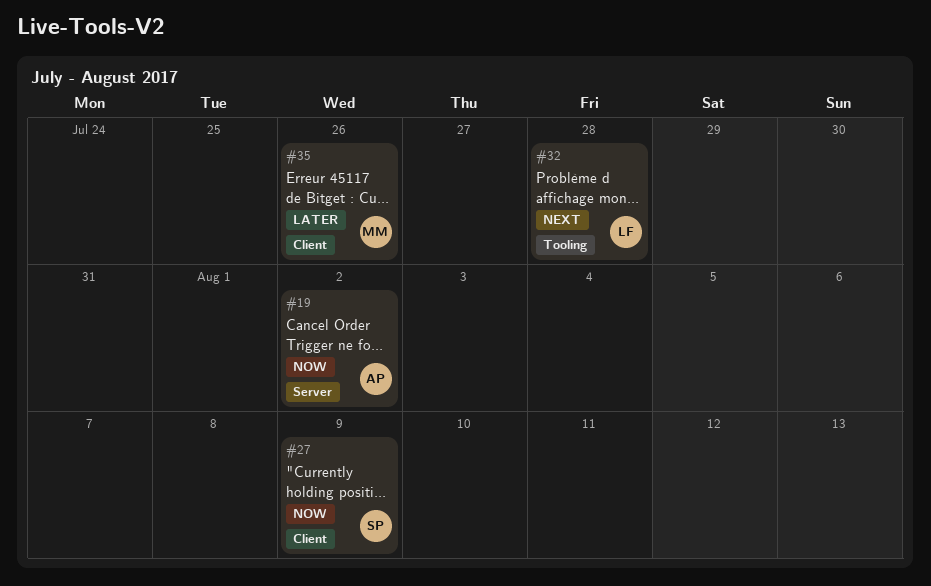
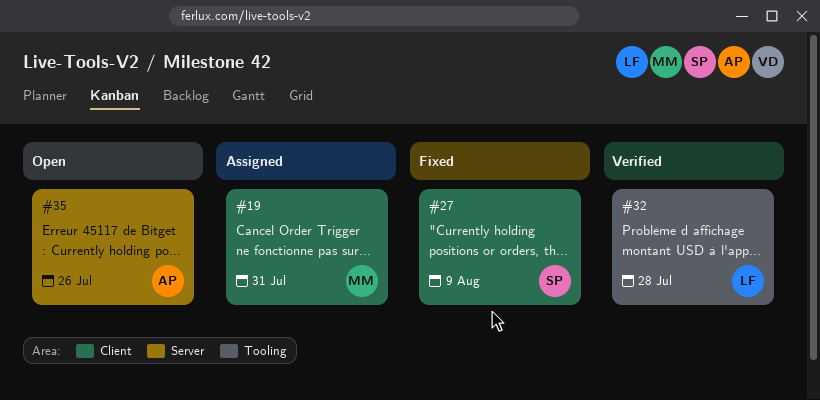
#19, owner: AP -> MM
#19, label: Server -> Client
#19, due: Aug 2 -> Jul 31
#35, owner: MM -> AP
#35, label: Client -> Server

